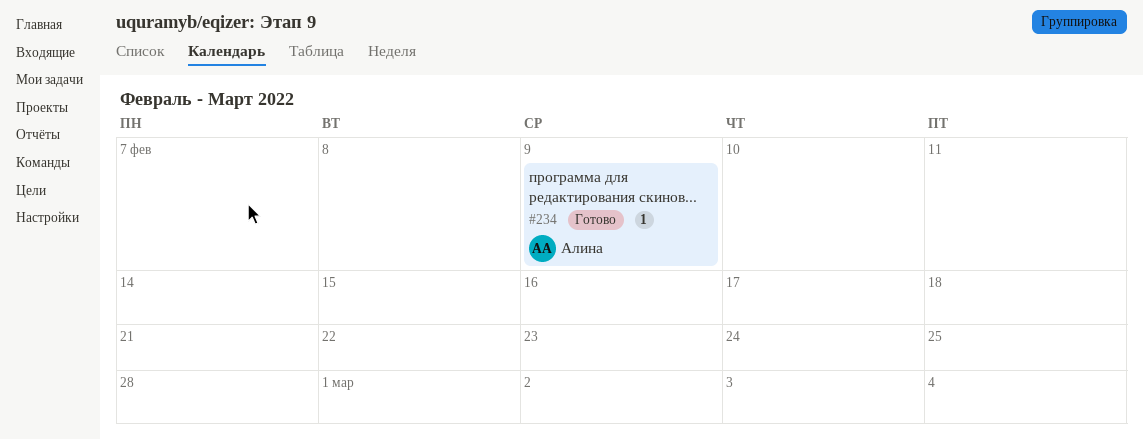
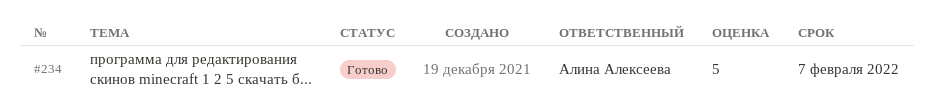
#234, estimate: 1 -> 5
#234, due: Feb 9 -> Feb 7

